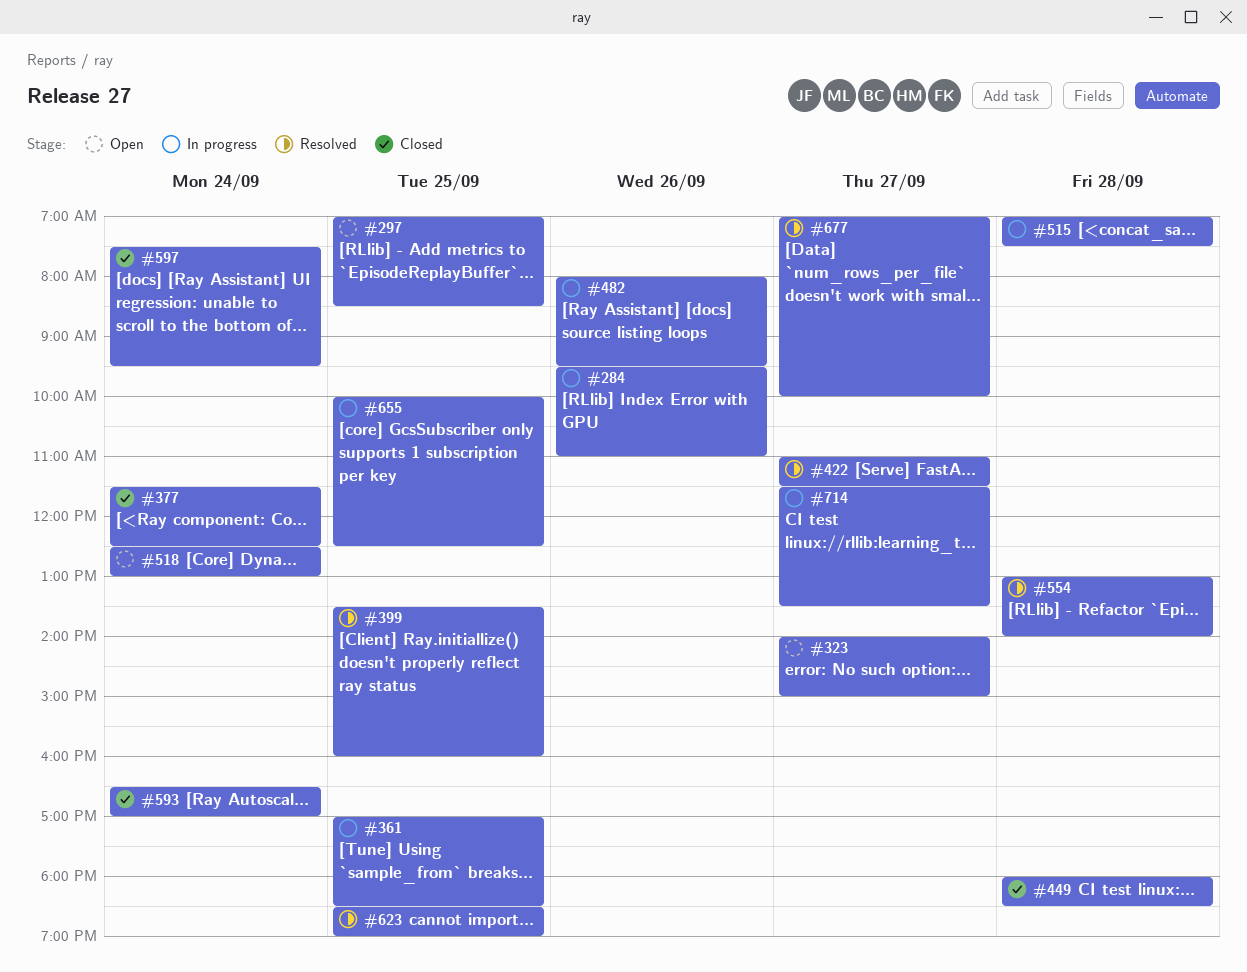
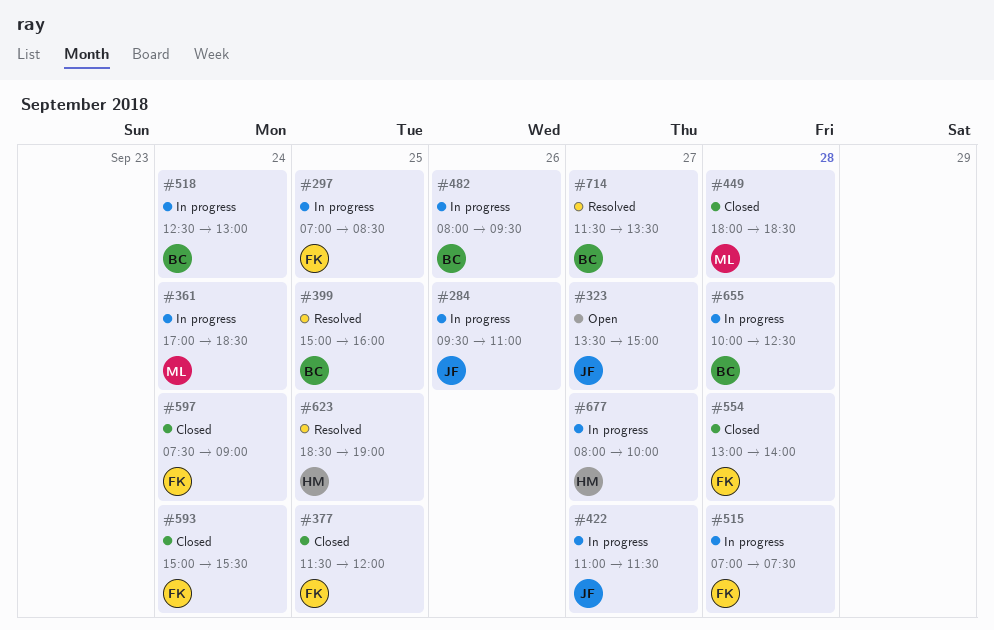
#297, status: Open -> In progress
#323, begins: 14:00 -> 13:30
#361, day: Sep 25 -> Sep 24
#377, day: Sep 24 -> Sep 25
#377, ends: 12:30 -> 12:00
#399, begins: 13:30 -> 15:00
#422, status: Resolved -> In progress
#518, status: Open -> In progress
#554, status: Resolved -> Closed
#593, begins: 16:30 -> 15:00
#593, ends: 17:00 -> 15:30
#597, ends: 09:30 -> 09:00
#655, day: Sep 25 -> Sep 28
#677, status: Resolved -> In progress
#677, begins: 07:00 -> 08:00
#714, status: In progress -> Resolved

